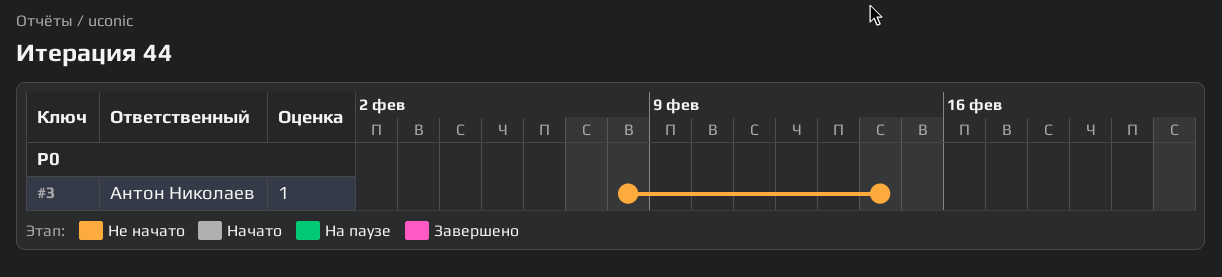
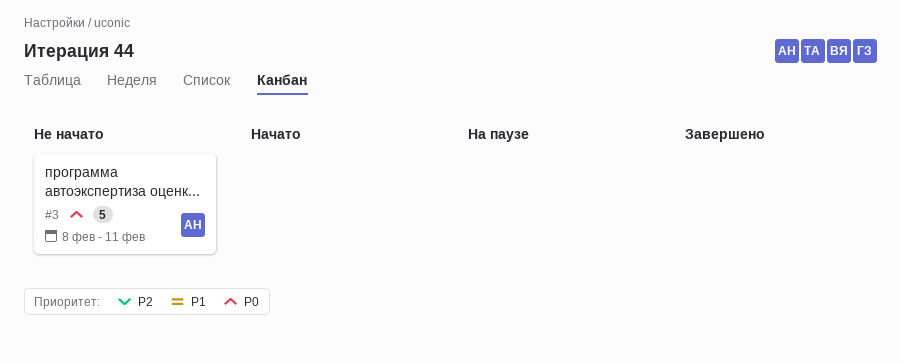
#3, estimate: 1 -> 5
#3, due: Feb 14 -> Feb 11

